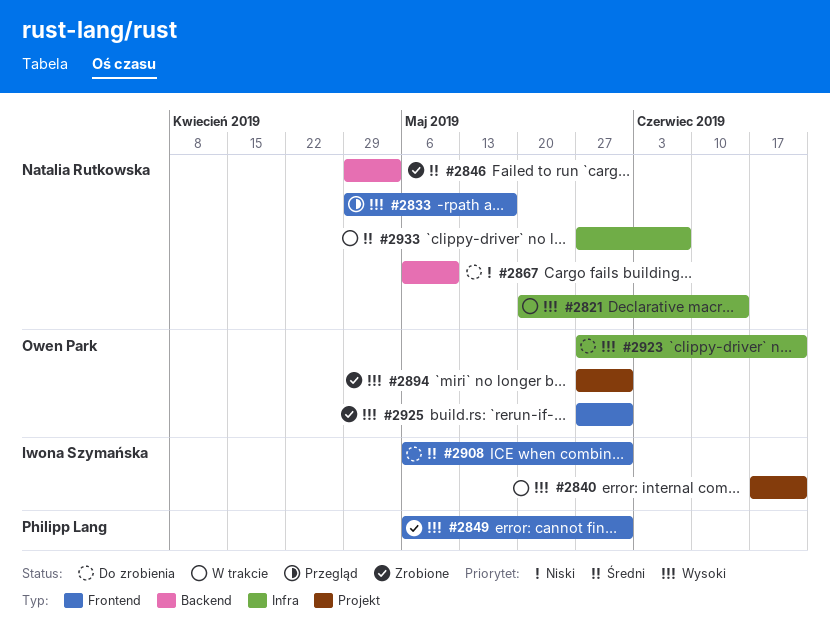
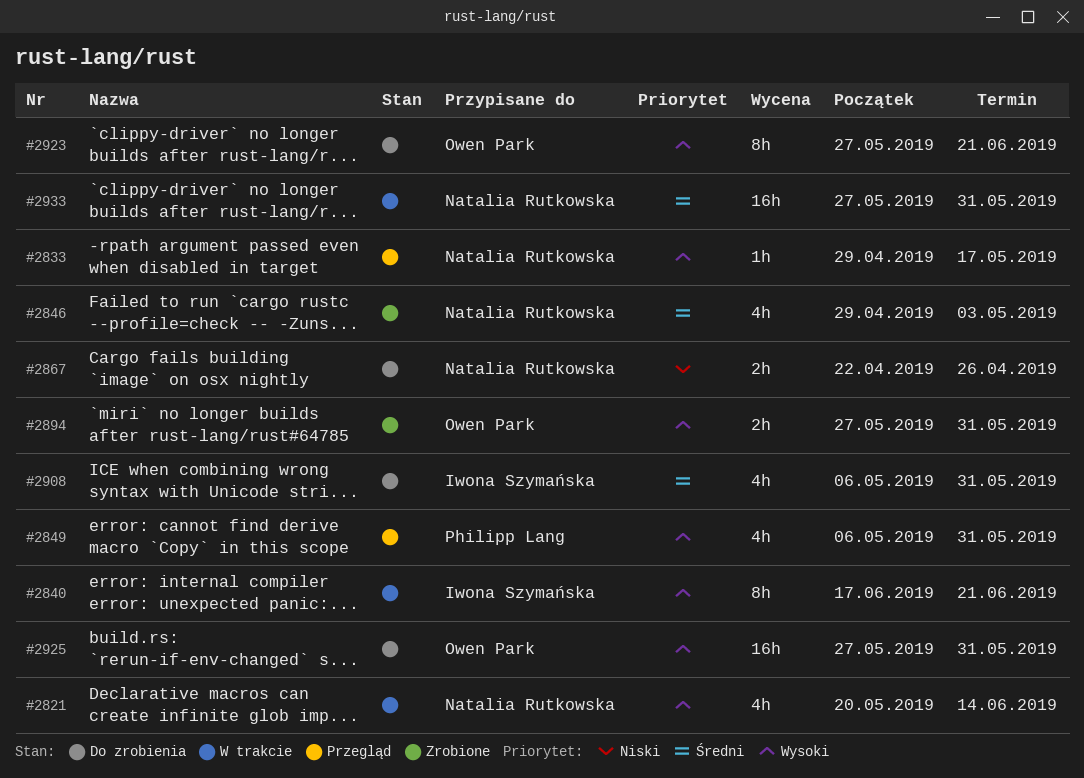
#2849, status: Zrobione -> Przegląd
#2867, start: May 6 -> Apr 22
#2867, due: May 10 -> Apr 26
#2925, status: Zrobione -> Do zrobienia
#2933, due: Jun 7 -> May 31

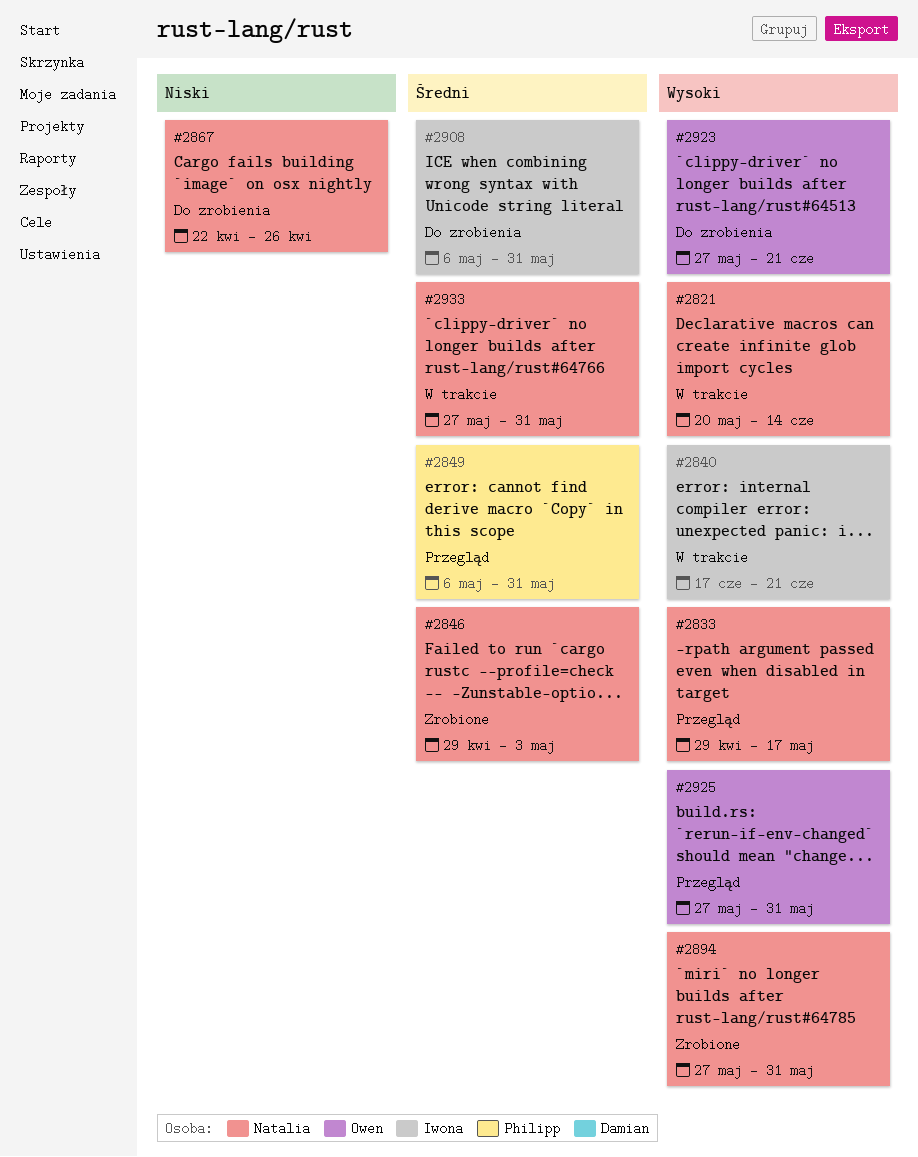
#2849, priority: Wysoki -> Średni
#2894, owner: Owen Park -> Natalia Rutkowska
#2925, status: Do zrobienia -> Przegląd

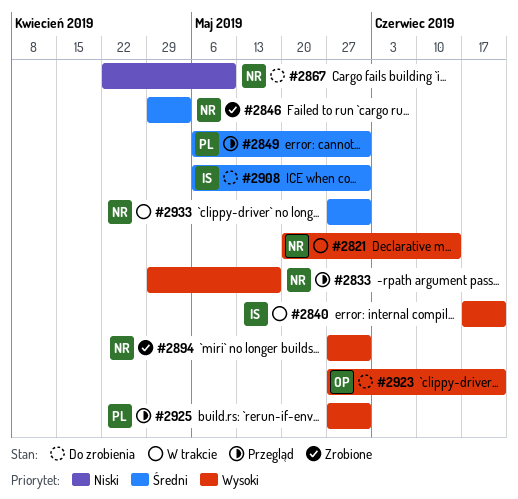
#2867, due: Apr 26 -> May 10
#2925, owner: Owen -> Philipp

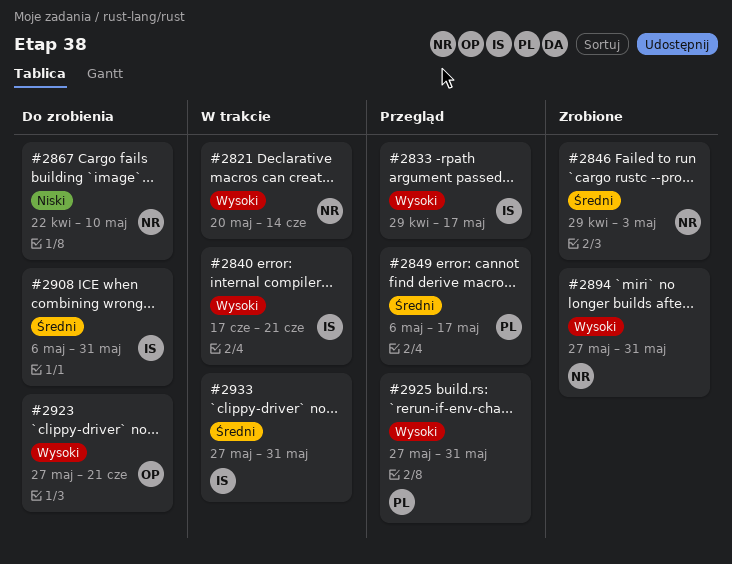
#2833, owner: NR -> IS
#2849, due: May 31 -> May 17
#2933, owner: NR -> IS

